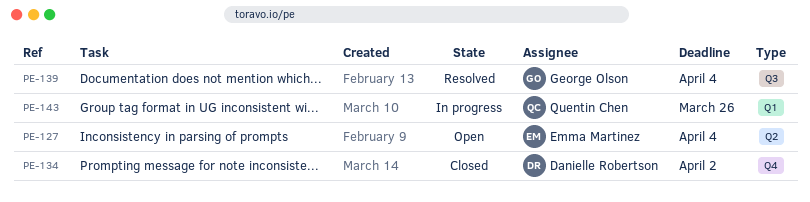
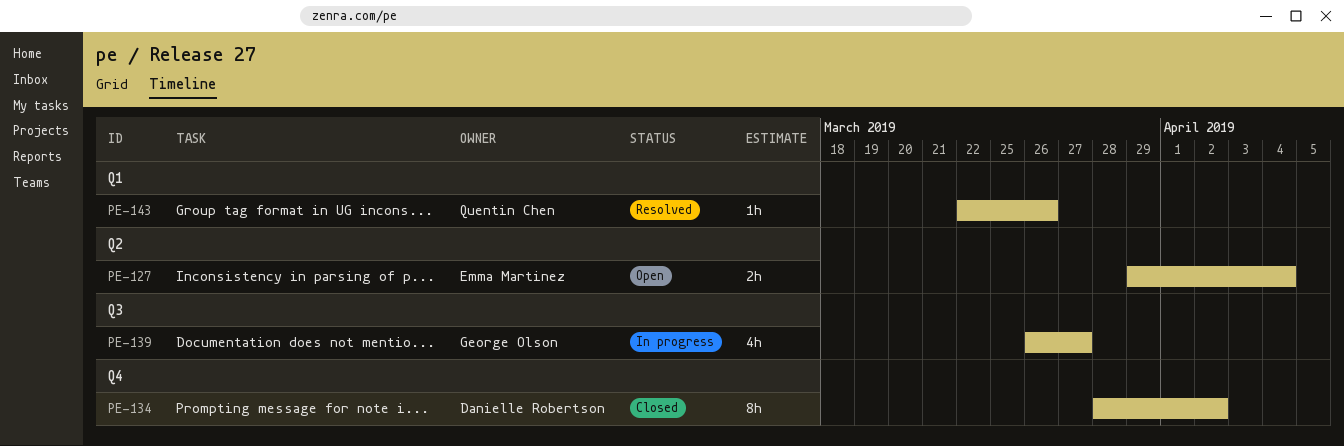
PE-139, status: Resolved -> In progress
PE-139, due: Apr 4 -> Mar 27
PE-143, status: In progress -> Resolved

